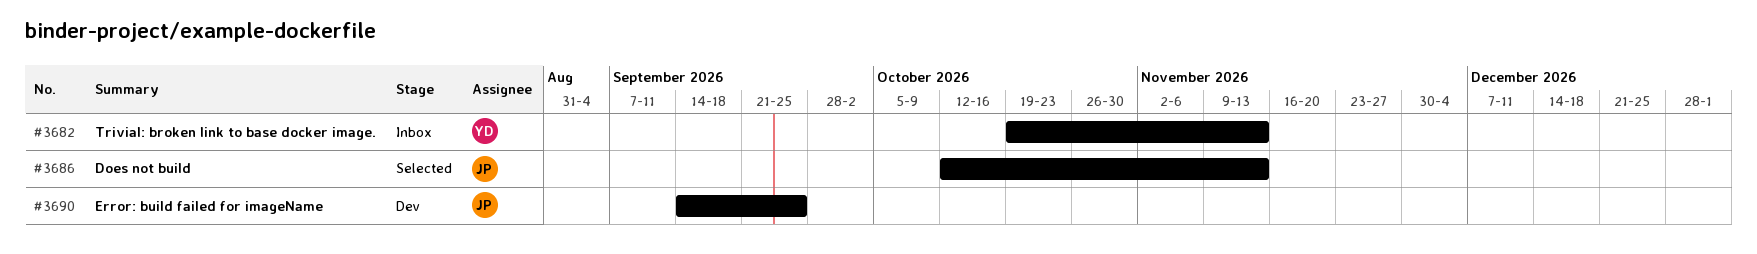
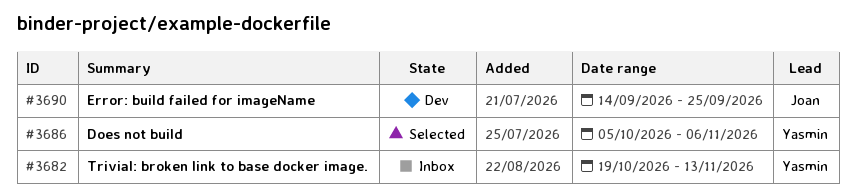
#3686, owner: Joan -> Yasmin
#3686, start: Oct 12 -> Oct 5
#3686, due: Nov 13 -> Nov 6

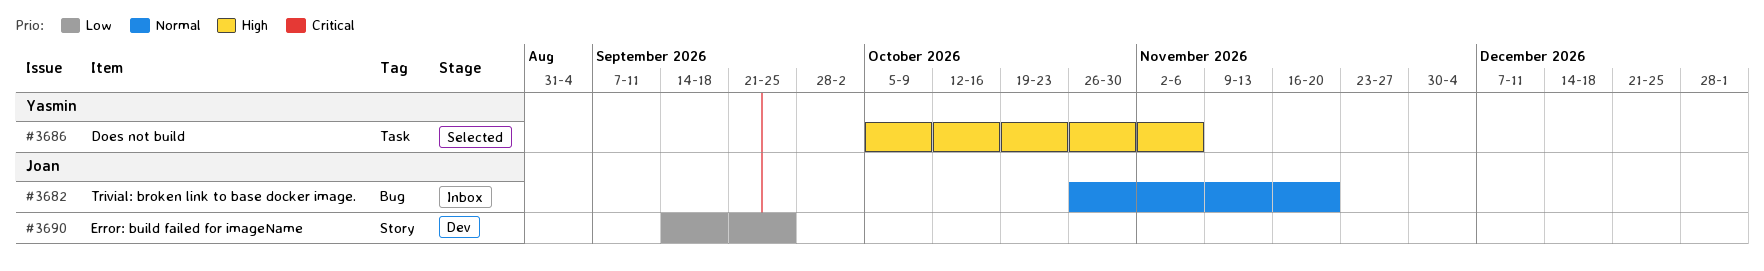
#3682, owner: Yasmin -> Joan
#3682, start: Oct 19 -> Oct 26
#3682, due: Nov 13 -> Nov 20

